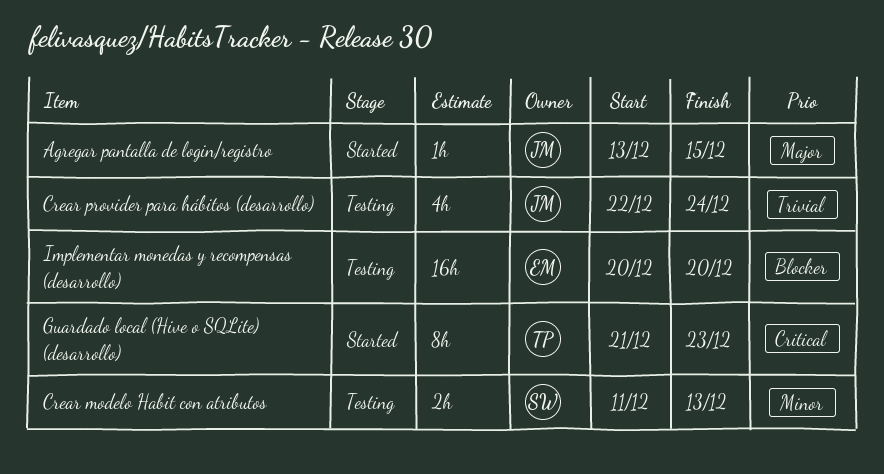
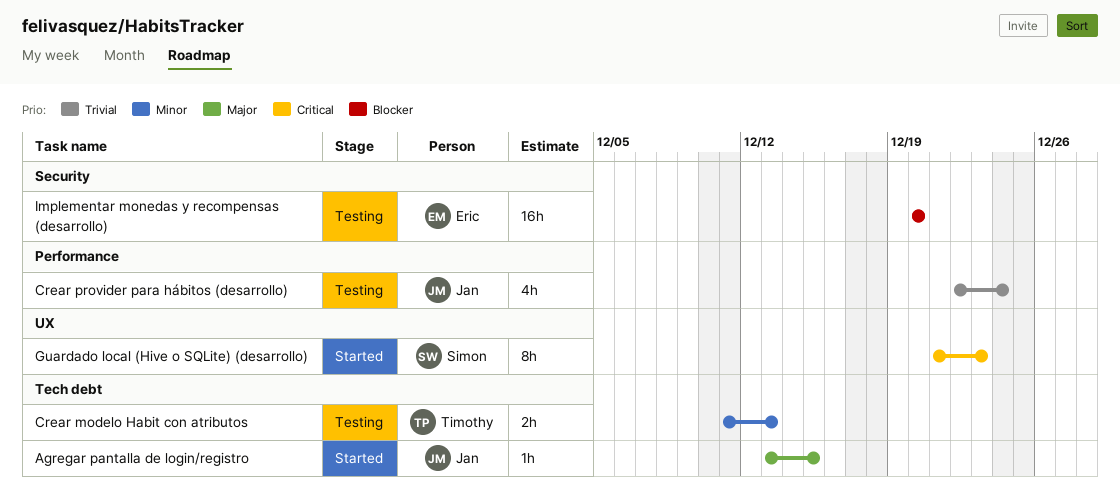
Crear modelo Habit con atributos, owner: Simon -> Timothy
Guardado local (Hive o SQLite) (desarrollo), owner: Timothy -> Simon

